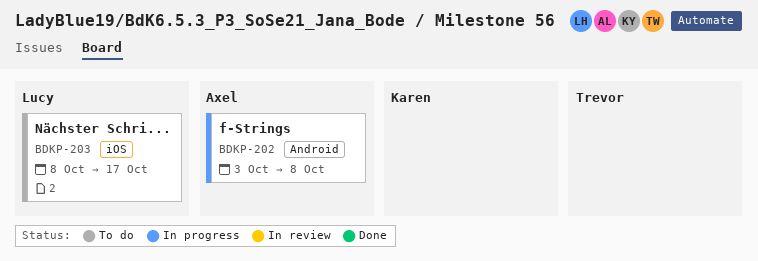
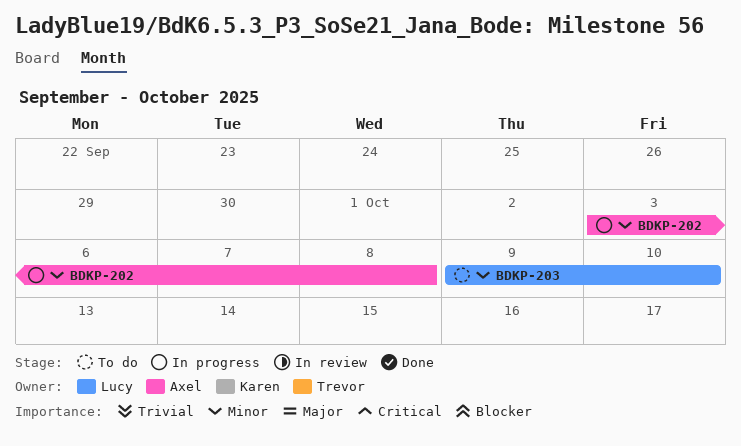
BDKP-203, start: Oct 8 -> Oct 9
BDKP-203, due: Oct 17 -> Oct 10

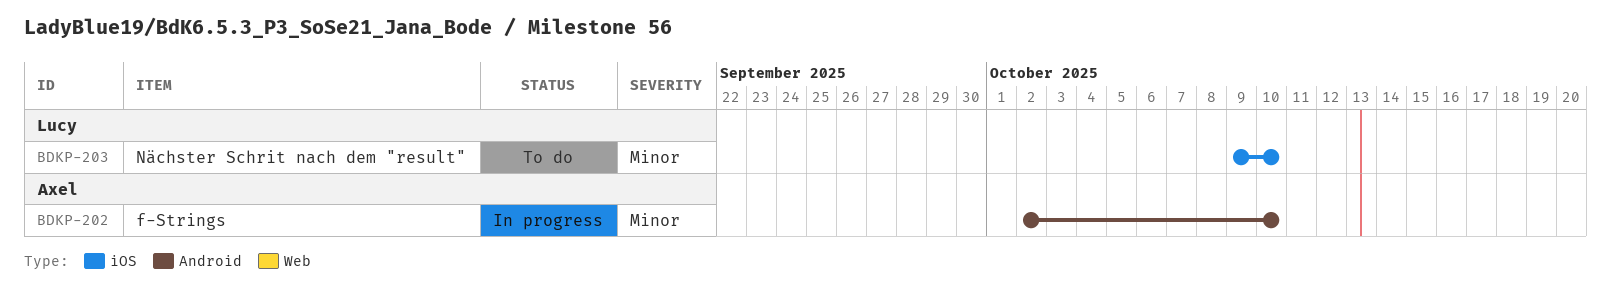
BDKP-202, start: Oct 3 -> Oct 2
BDKP-202, due: Oct 8 -> Oct 10

